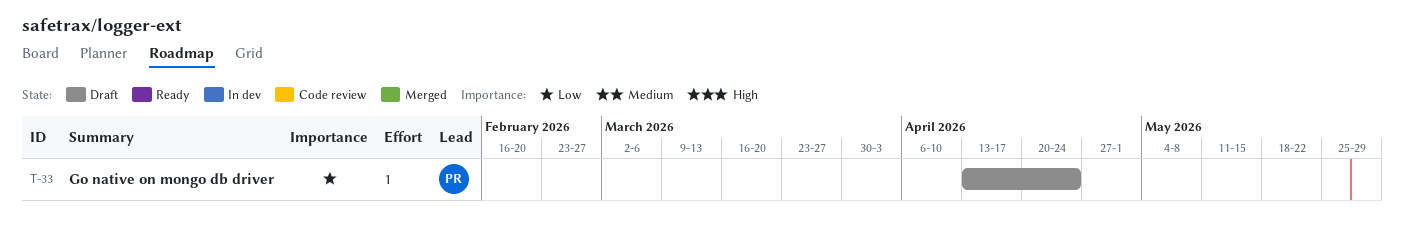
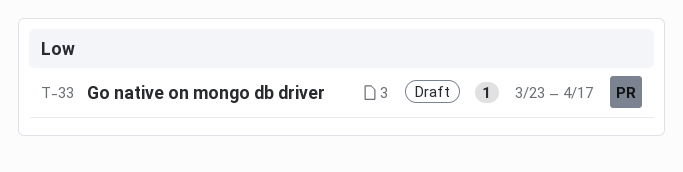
T-33, start: Apr 13 -> Mar 23
T-33, due: Apr 24 -> Apr 17

